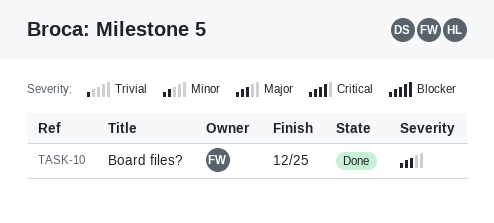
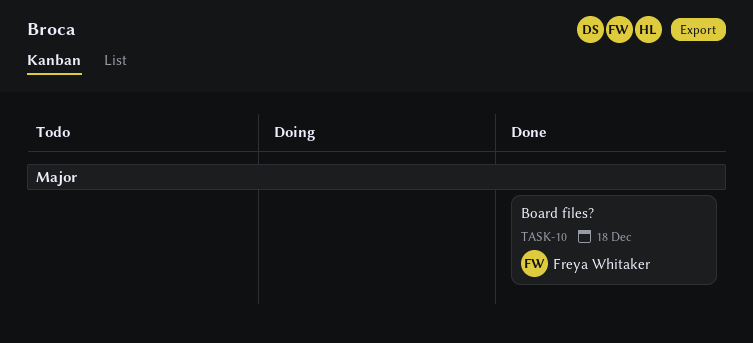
TASK-10, due: Dec 25 -> Dec 18

